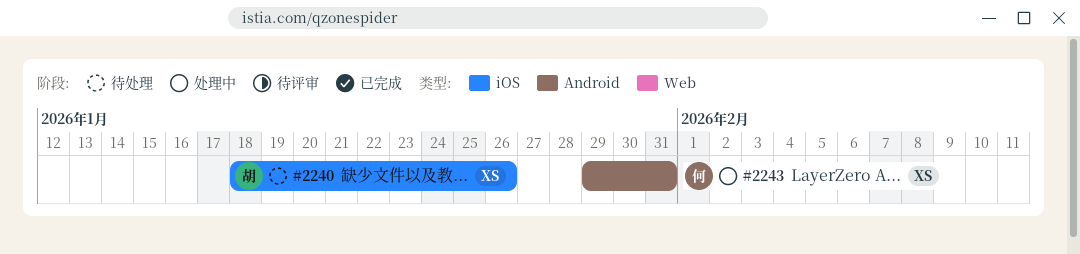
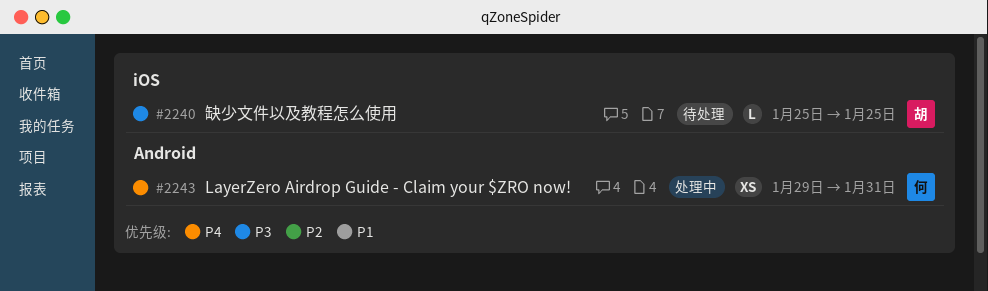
#2240, estimate: XS -> L
#2240, start: Jan 18 -> Jan 25
#2240, due: Jan 26 -> Jan 25

